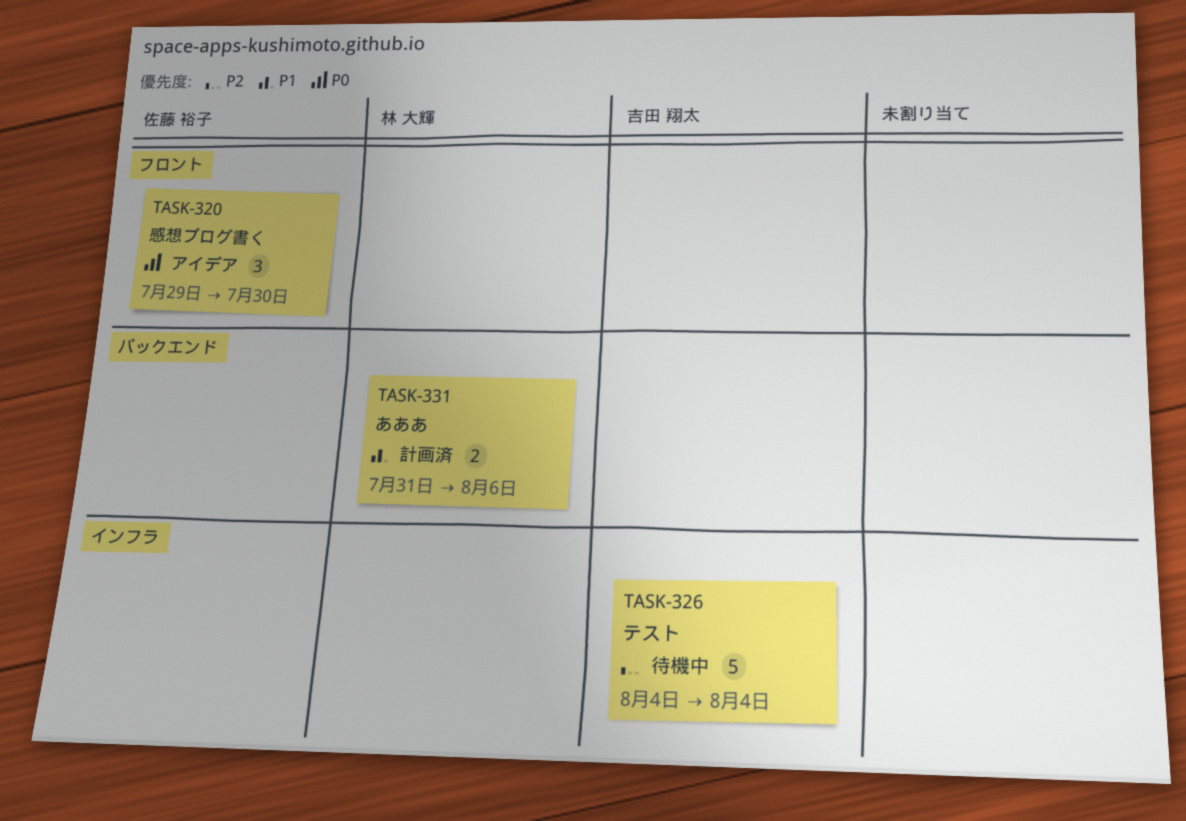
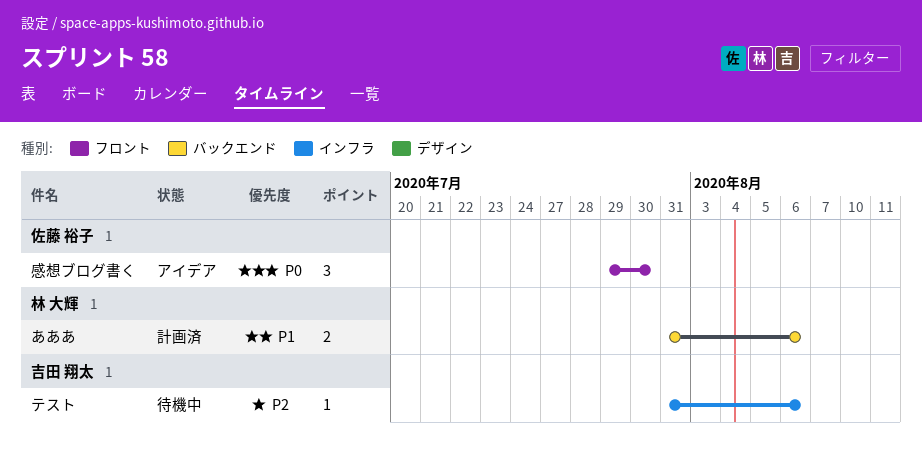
テスト, estimate: 5 -> 1
テスト, start: Aug 4 -> Jul 31
テスト, due: Aug 4 -> Aug 6

